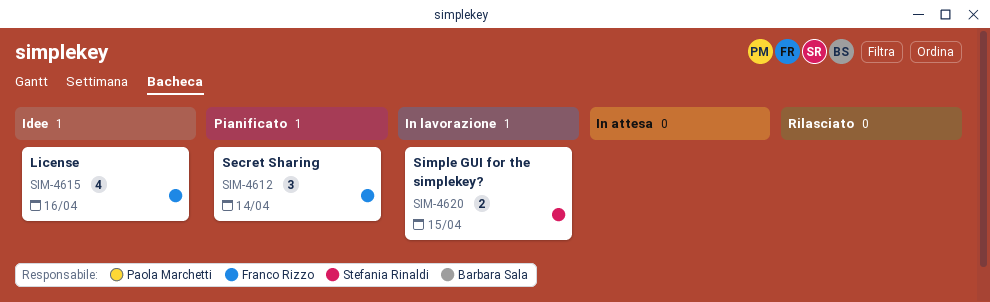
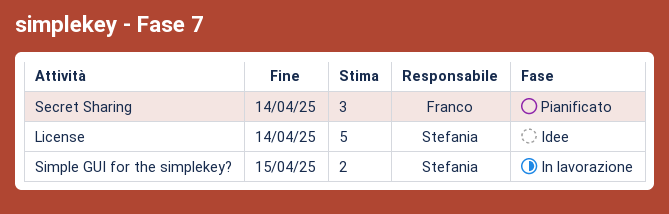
License, owner: Franco Rizzo -> Stefania Rinaldi
License, estimate: 4 -> 5
License, due: Apr 16 -> Apr 14

